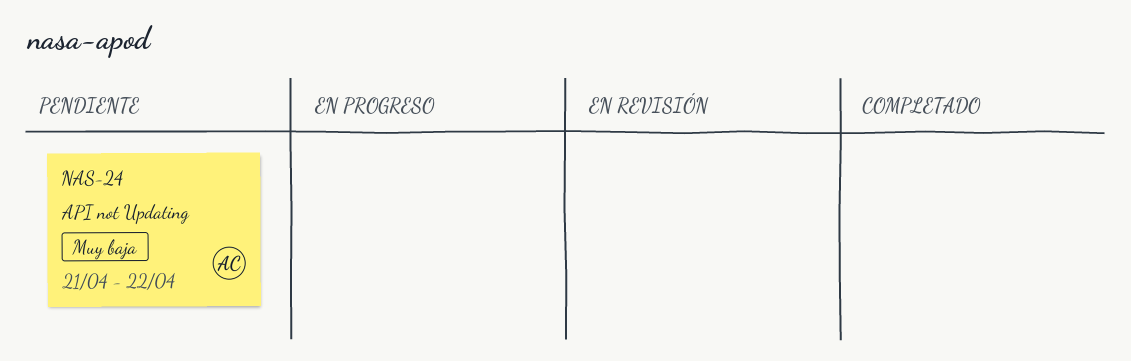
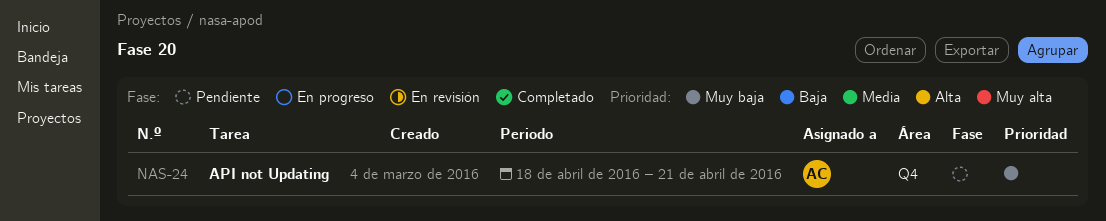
NAS-24, start: Apr 21 -> Apr 18
NAS-24, due: Apr 22 -> Apr 21

